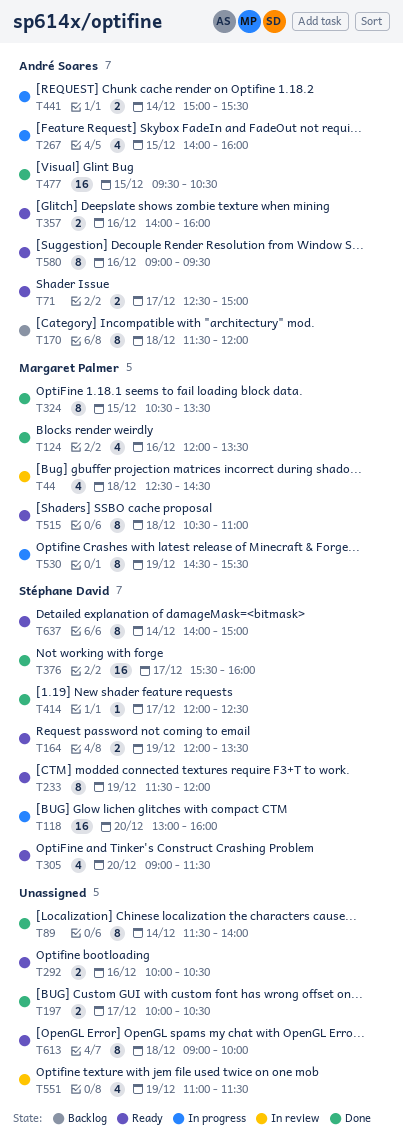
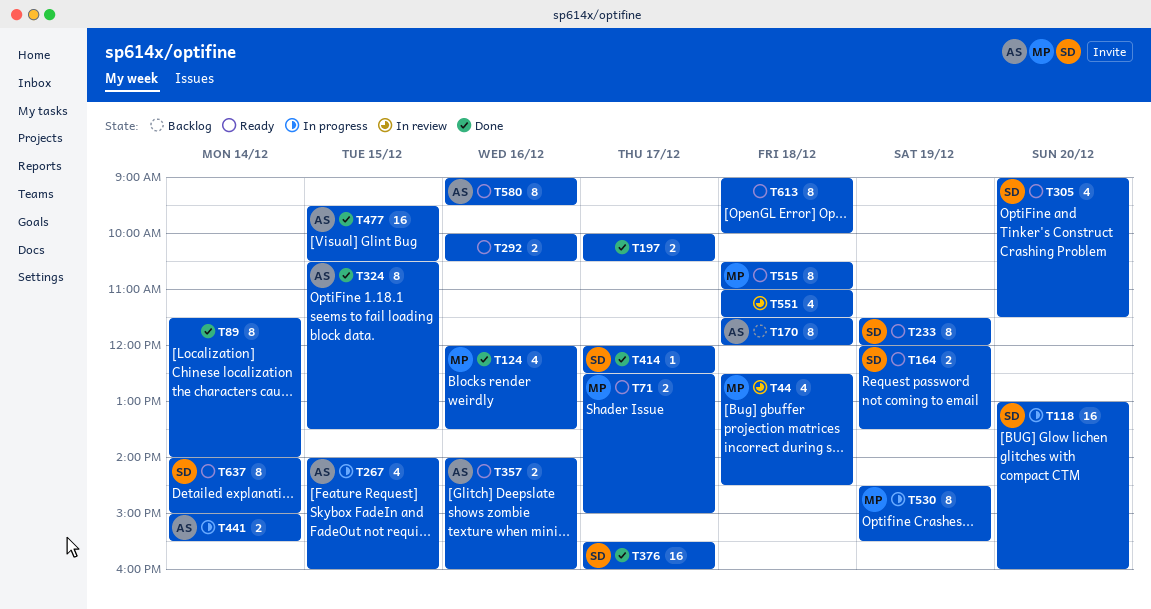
T71, owner: André Soares -> Margaret Palmer
T324, owner: Margaret Palmer -> André Soares
T551, day: Dec 19 -> Dec 18

